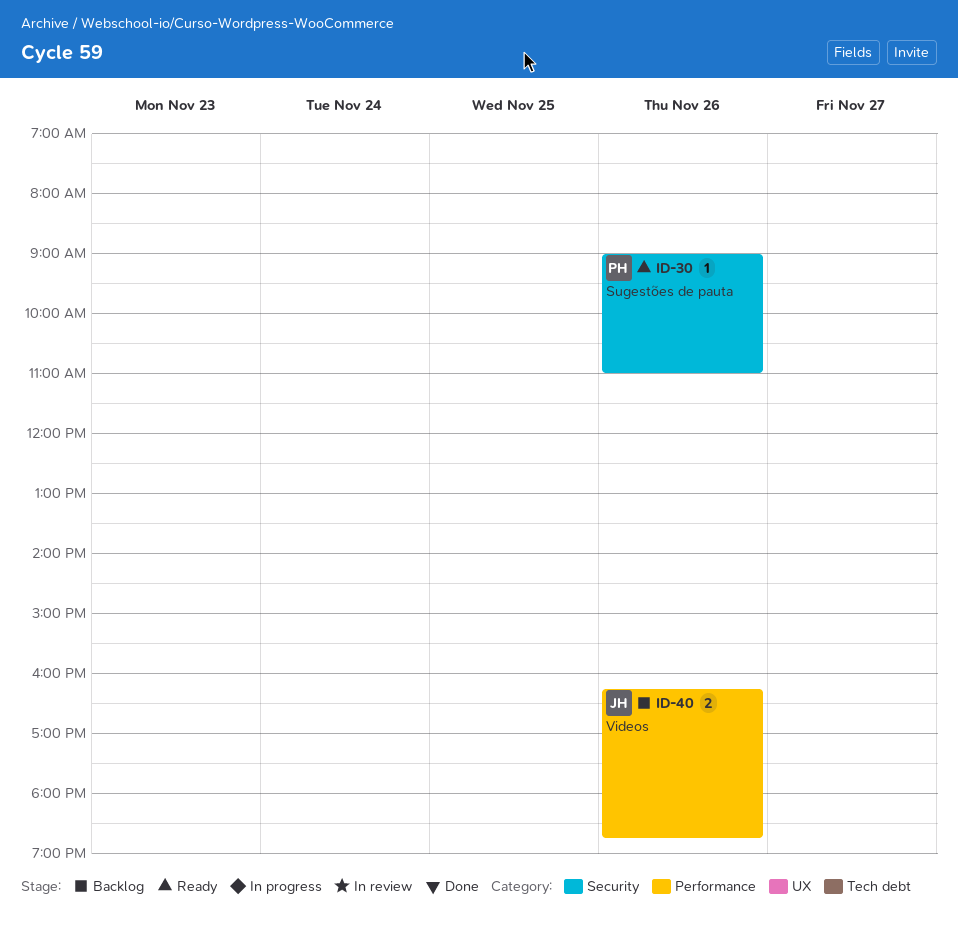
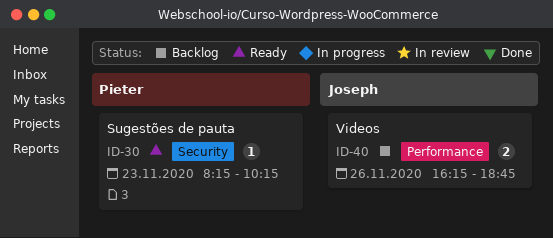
ID-30, day: Nov 26 -> Nov 23
ID-30, begins: 09:00 -> 08:15
ID-30, ends: 11:00 -> 10:15

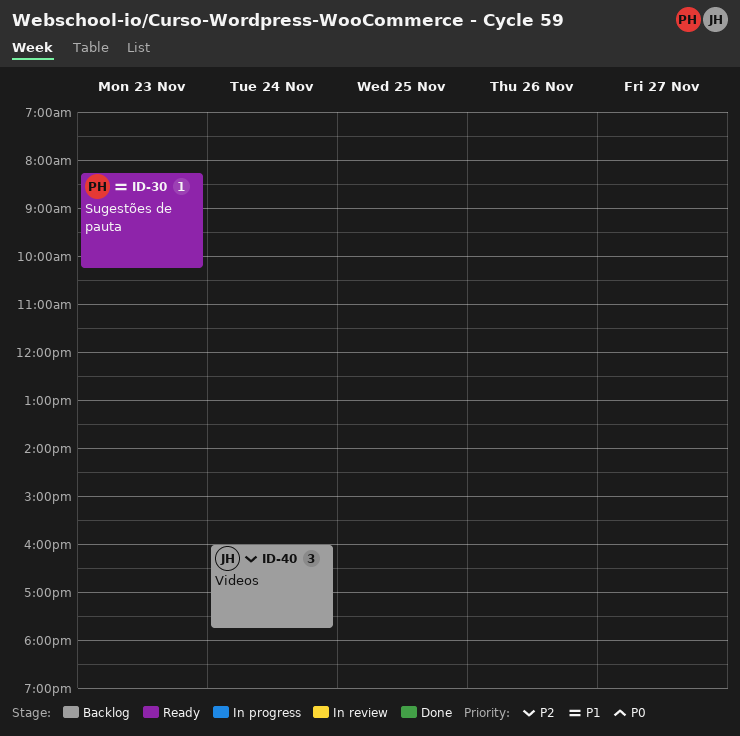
ID-40, estimate: 2 -> 3
ID-40, day: Nov 26 -> Nov 24
ID-40, begins: 16:15 -> 16:00
ID-40, ends: 18:45 -> 17:45

